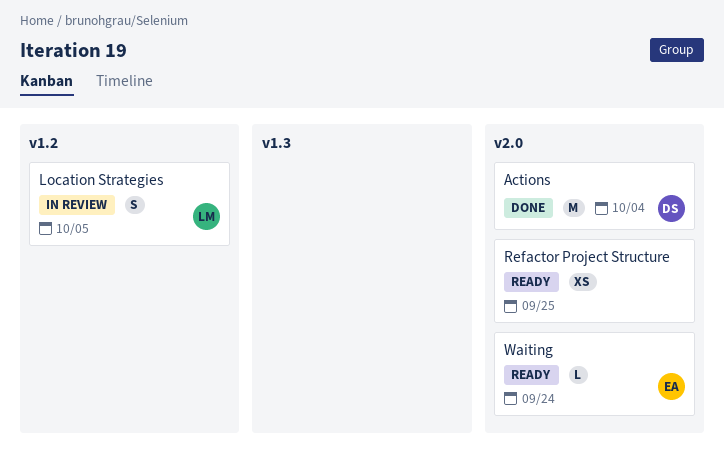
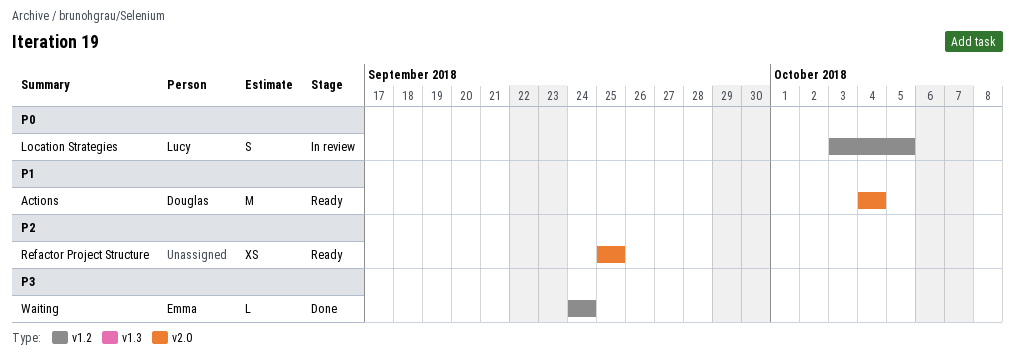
Actions, status: Done -> Ready
Waiting, status: Ready -> Done
Waiting, label: v2.0 -> v1.2

